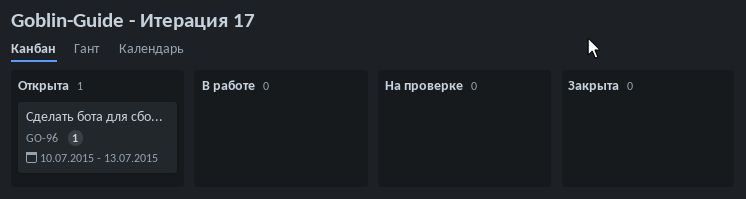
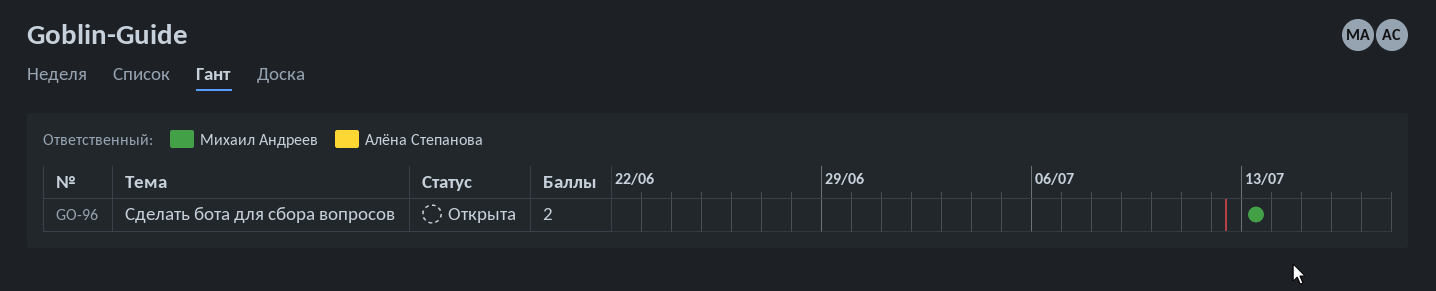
GO-96, estimate: 1 -> 2
GO-96, start: Jul 10 -> Jul 13

